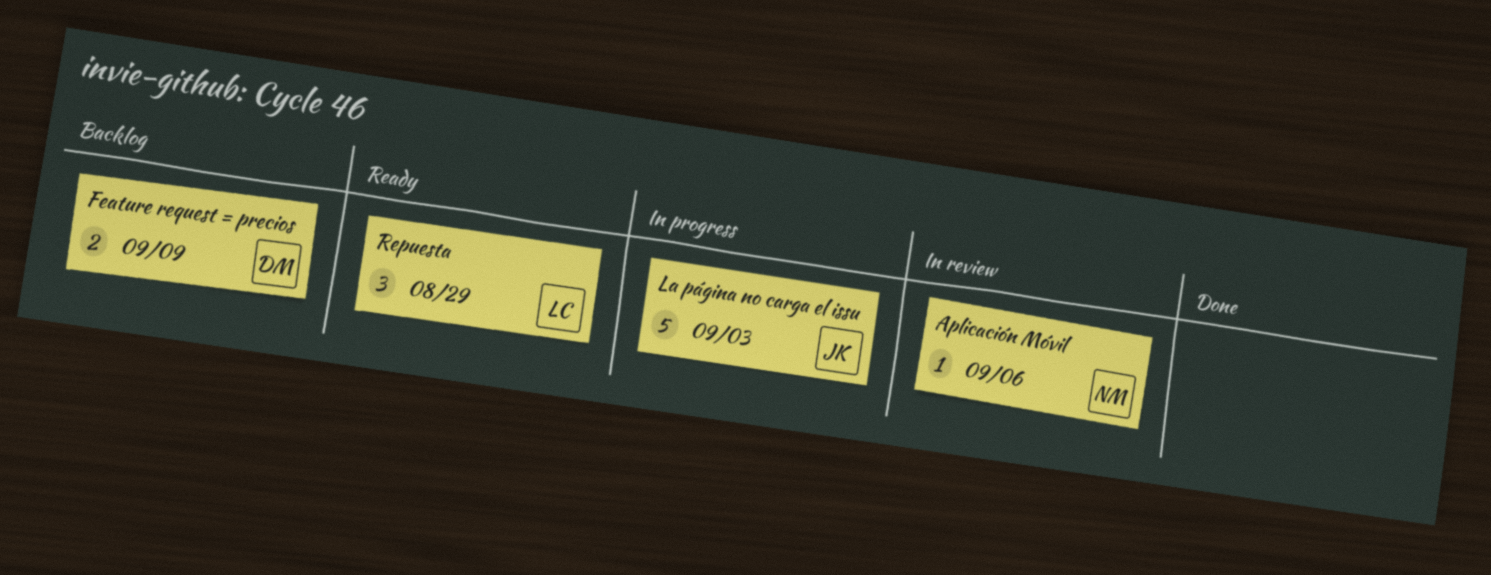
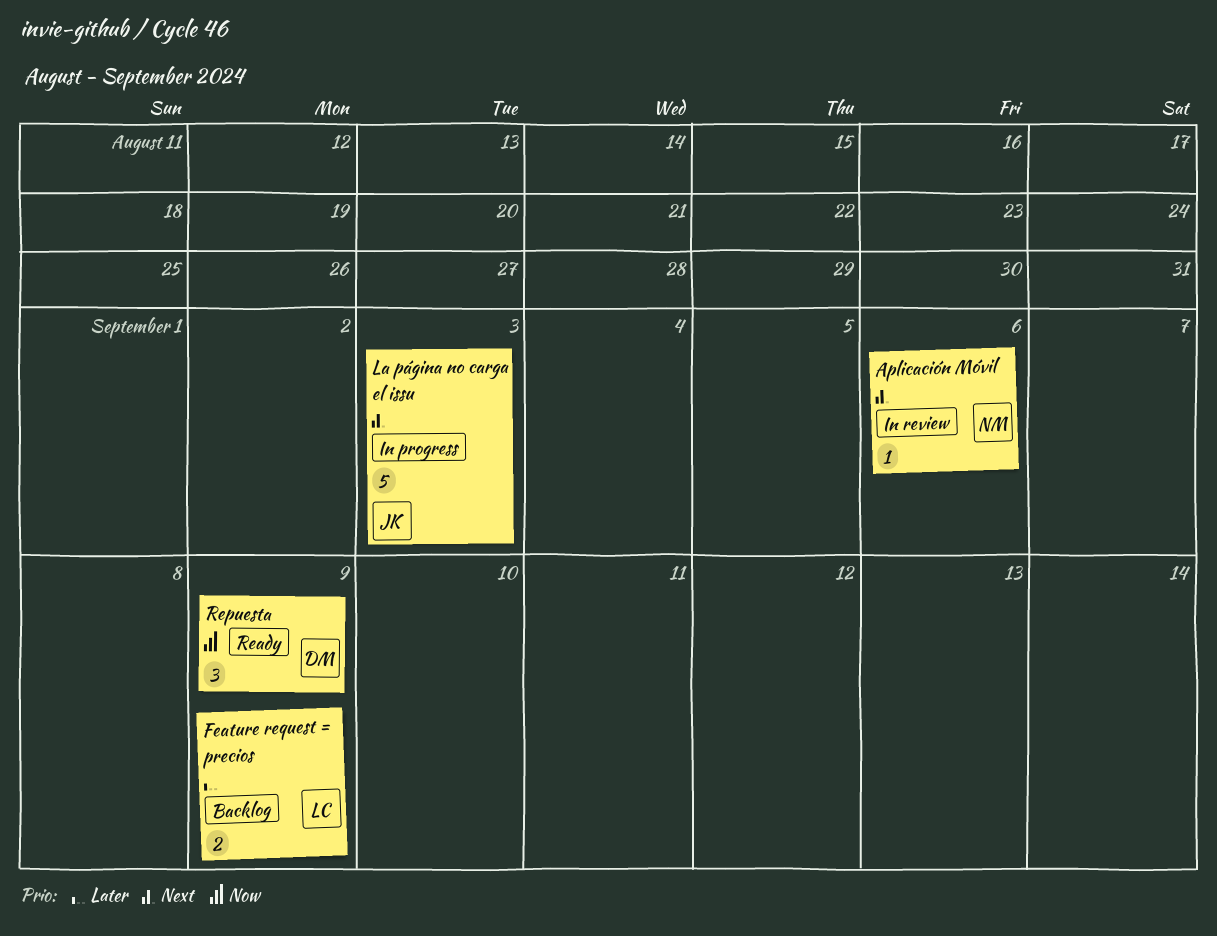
Feature request = precios, owner: DM -> LC
Repuesta, owner: LC -> DM
Repuesta, due: Aug 29 -> Sep 9

